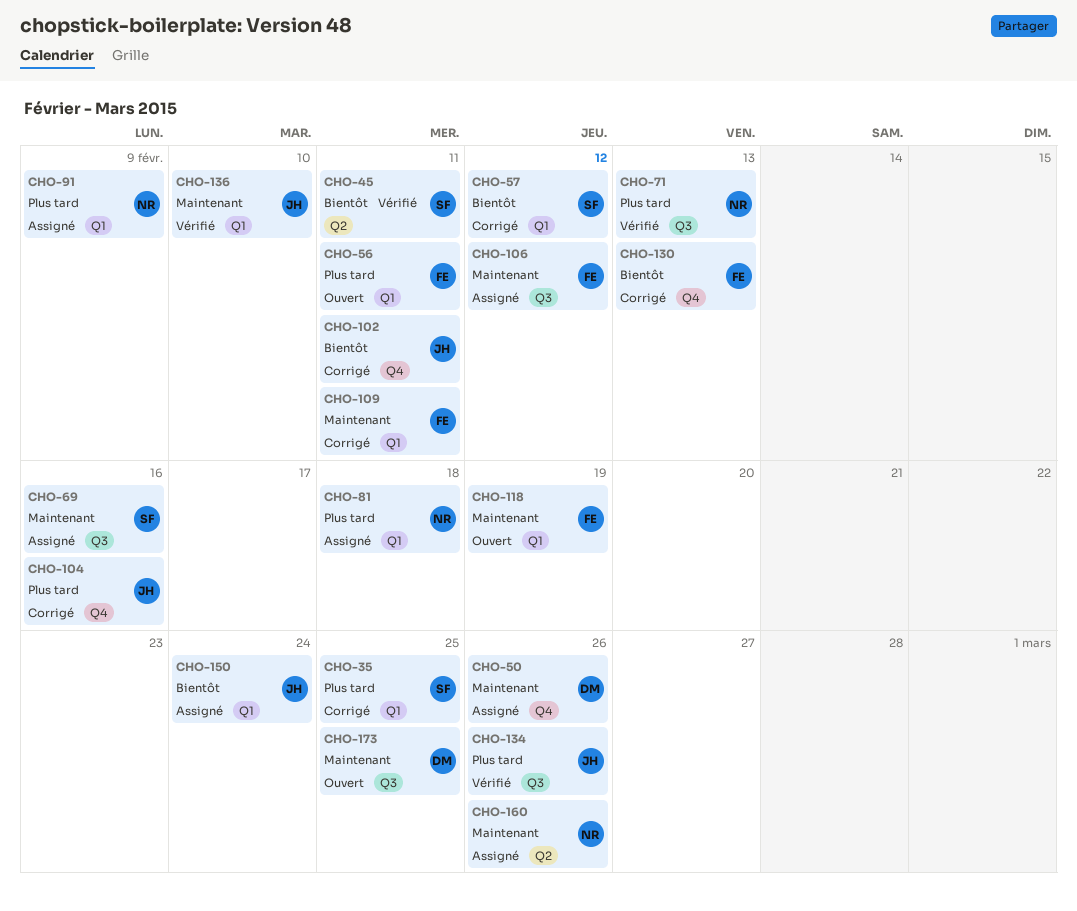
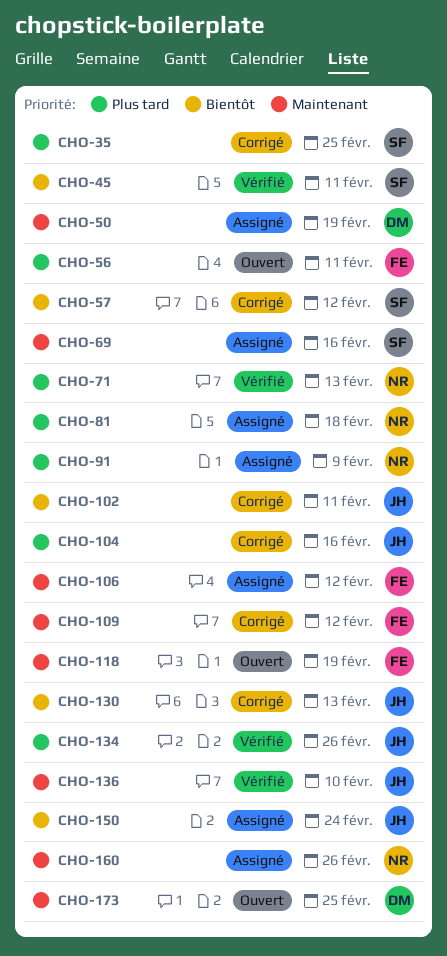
CHO-50, due: Feb 26 -> Feb 19
CHO-109, due: Feb 11 -> Feb 12
CHO-130, owner: FE -> JH

